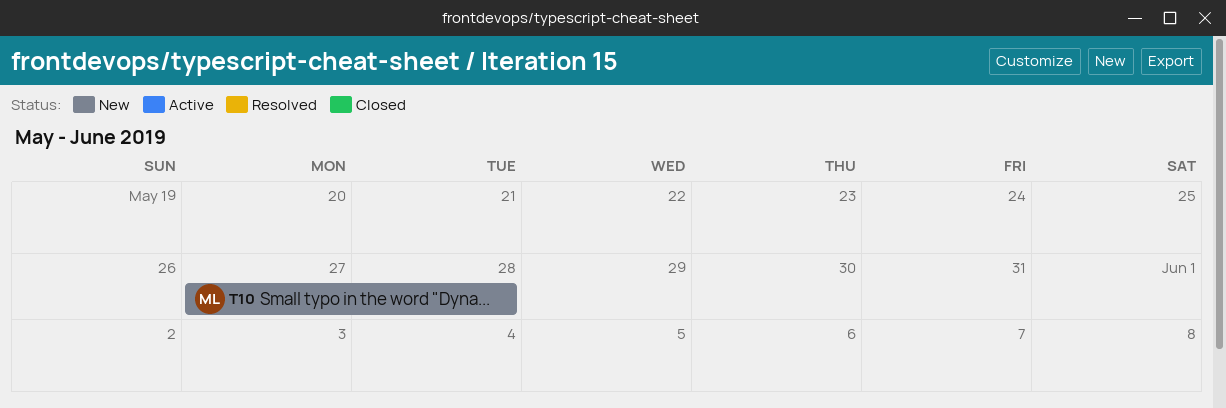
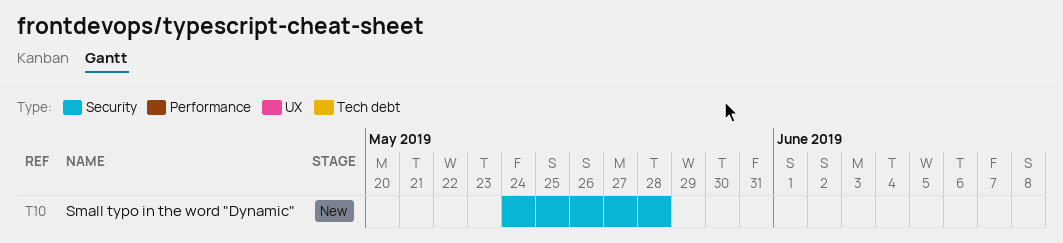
T10, start: May 27 -> May 24

